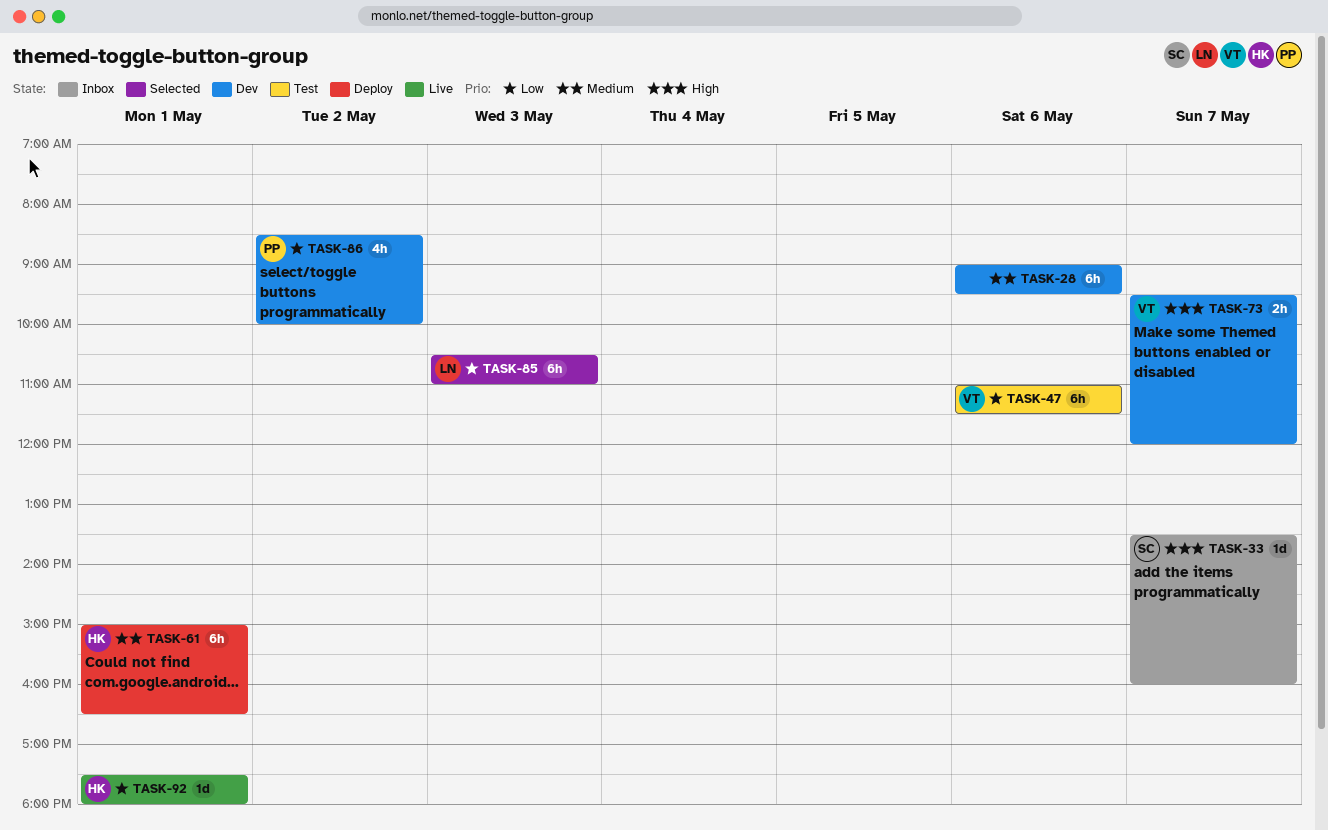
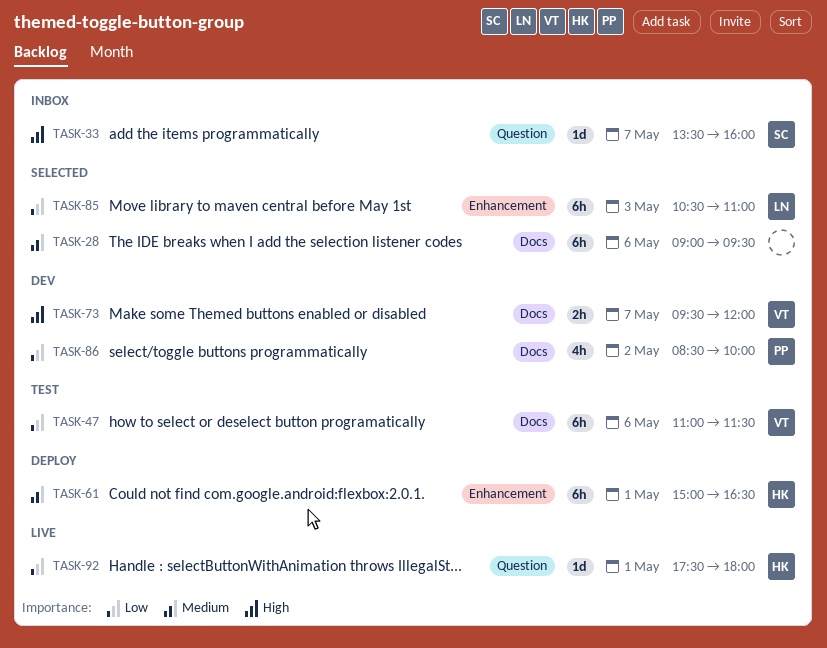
TASK-28, status: Dev -> Selected

